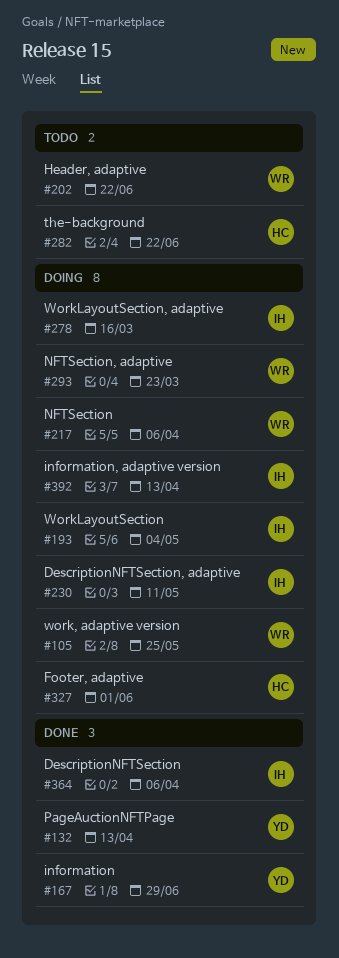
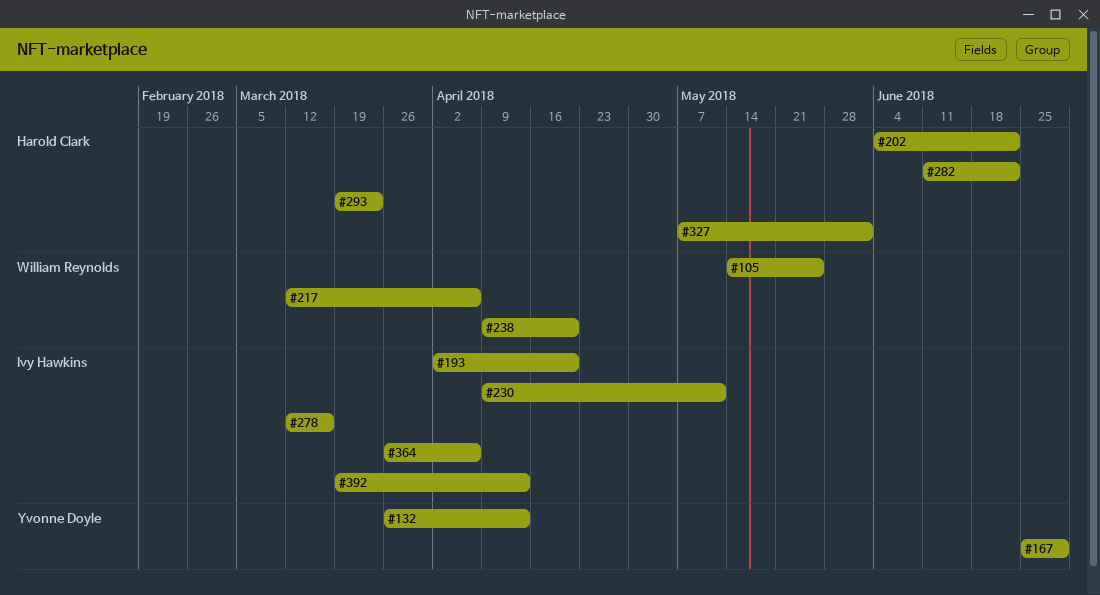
#193, due: May 4 -> Apr 20
#202, owner: William Reynolds -> Harold Clark
#238: none -> present
#293, owner: William Reynolds -> Harold Clark

